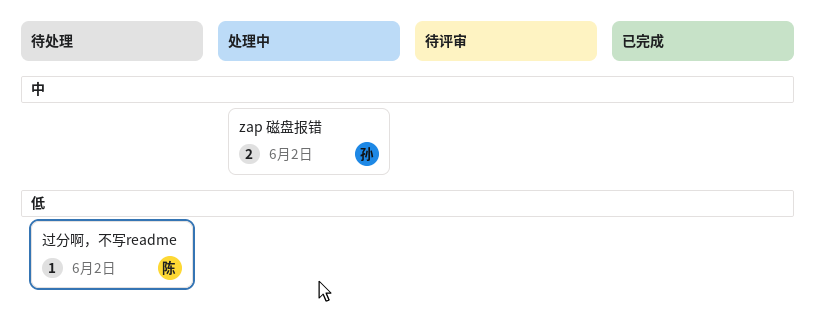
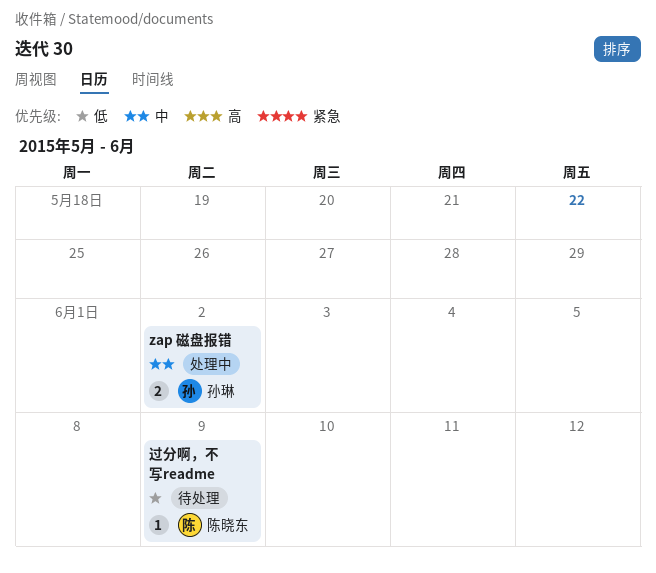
过分啊，不写readme, due: Jun 2 -> Jun 9

